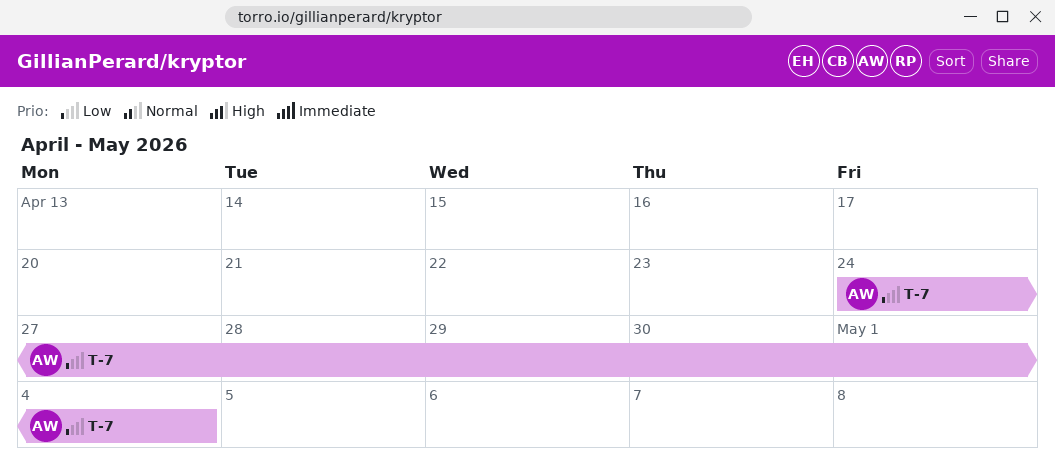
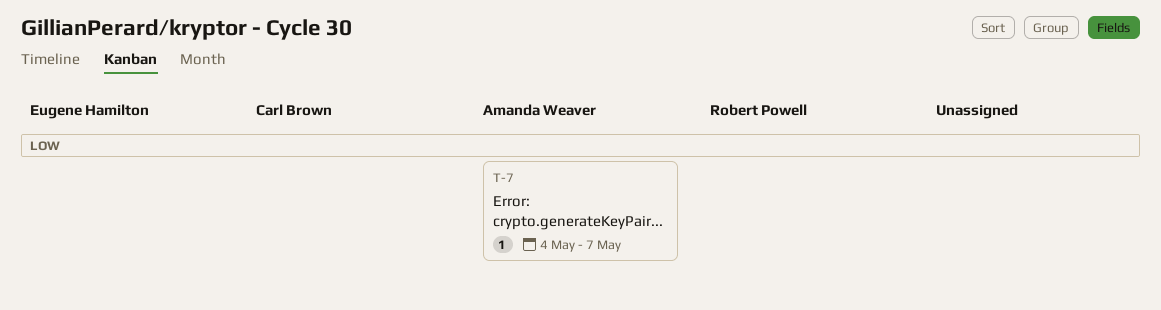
T-7, start: Apr 24 -> May 4
T-7, due: May 4 -> May 7

